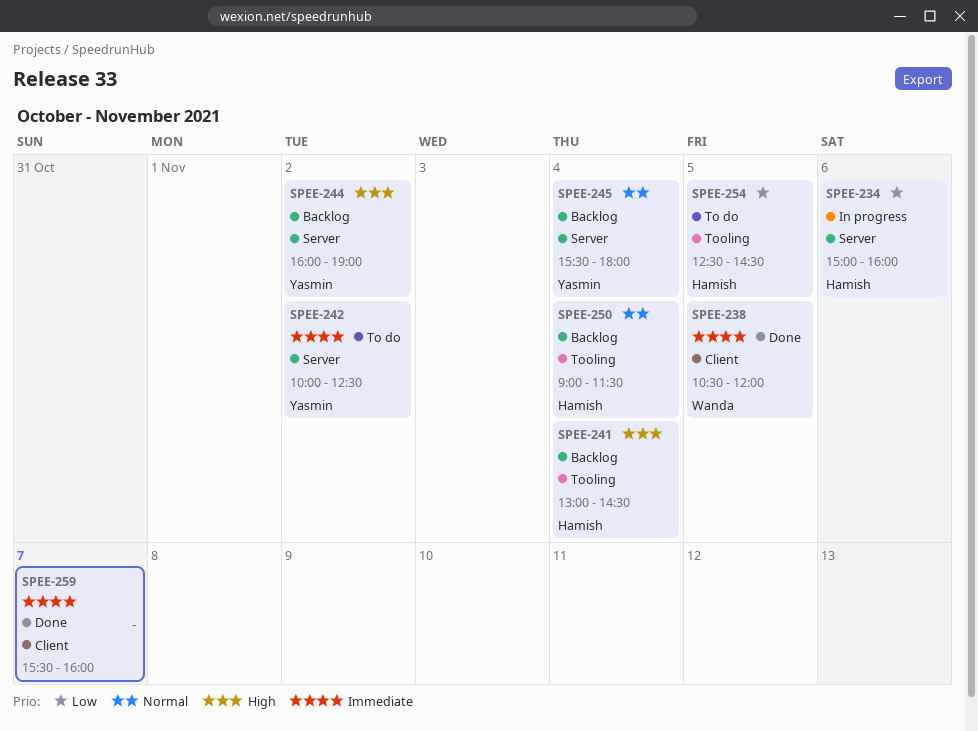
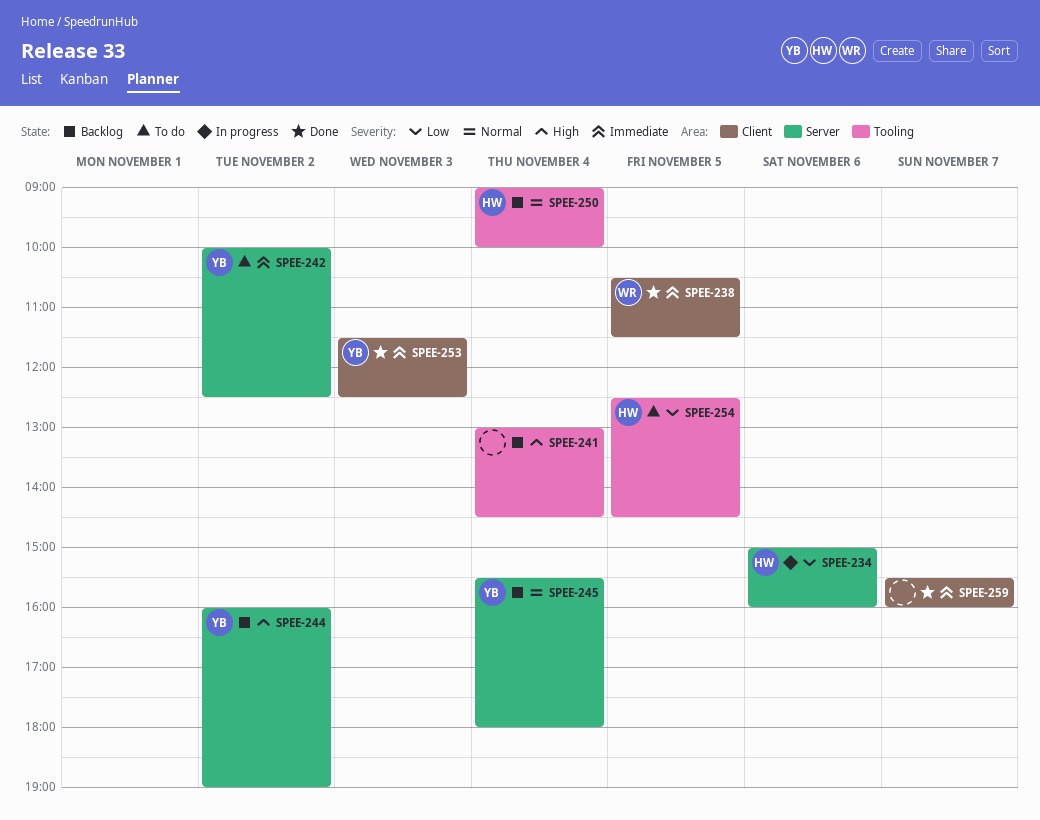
SPEE-238, ends: 12:00 -> 11:30
SPEE-241, owner: Hamish -> none
SPEE-250, ends: 11:30 -> 10:00
SPEE-253: none -> present

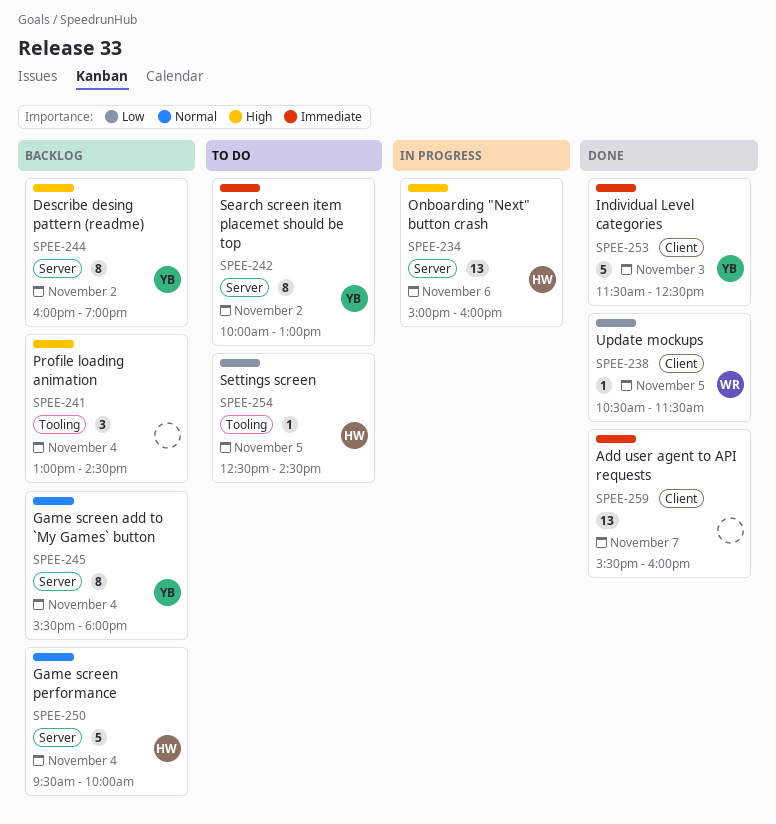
SPEE-234, priority: Low -> High
SPEE-238, priority: Immediate -> Low
SPEE-242, ends: 12:30 -> 13:00
SPEE-250, label: Tooling -> Server
SPEE-250, begins: 09:00 -> 09:30

